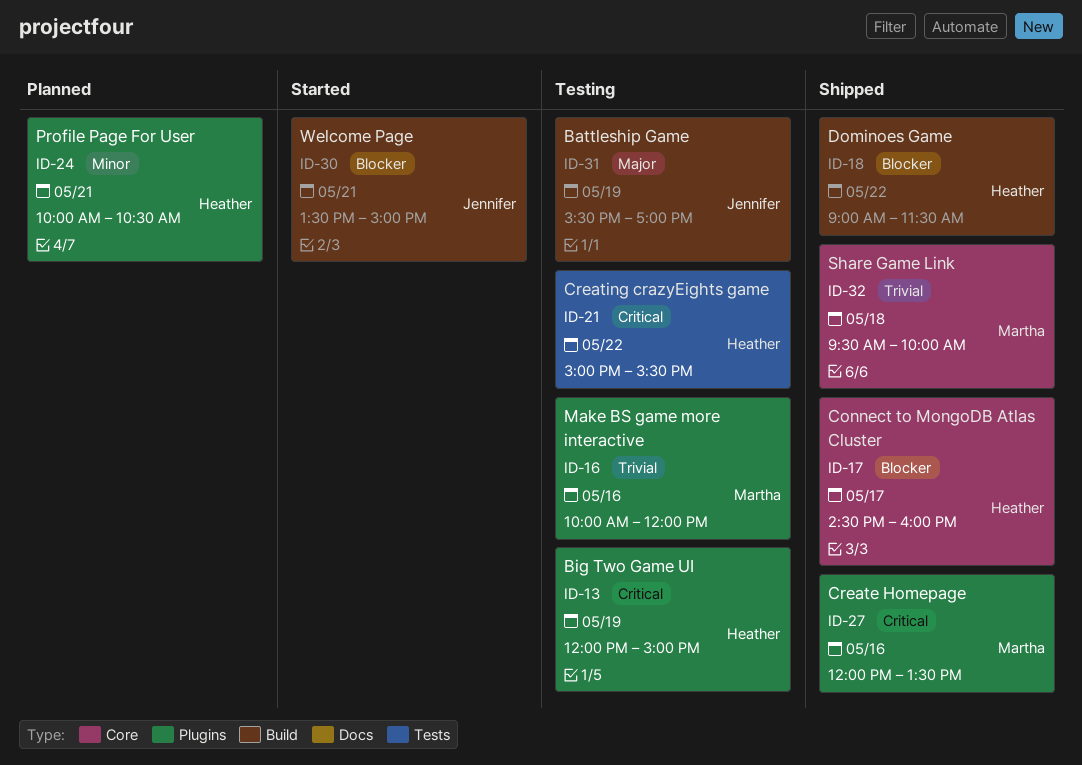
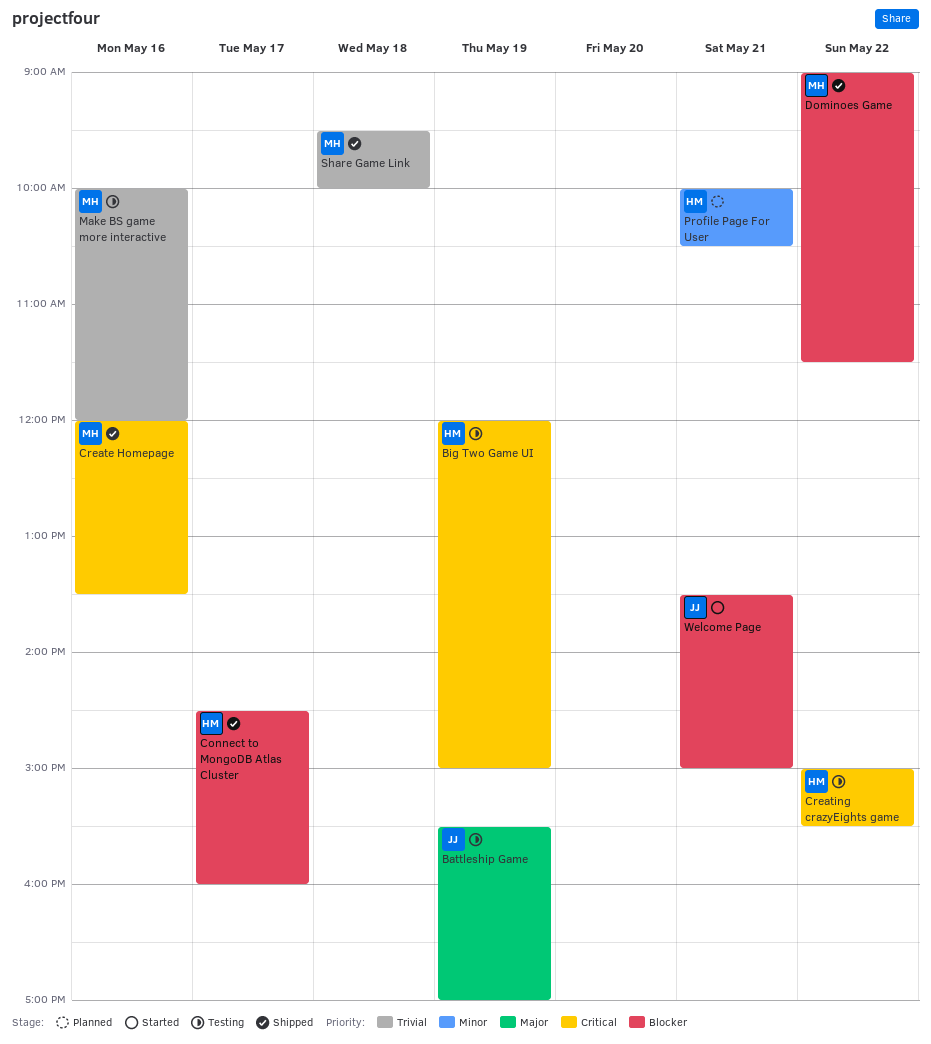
Dominoes Game, owner: Heather -> Martha

